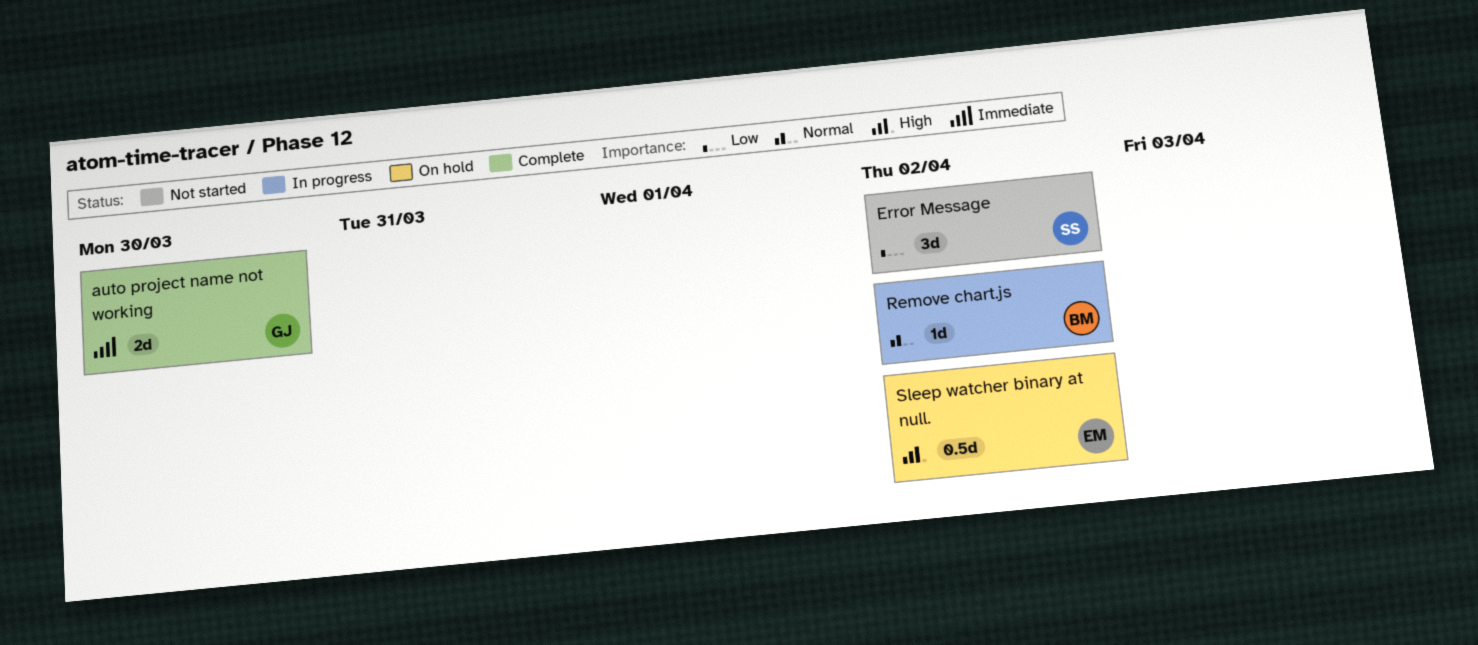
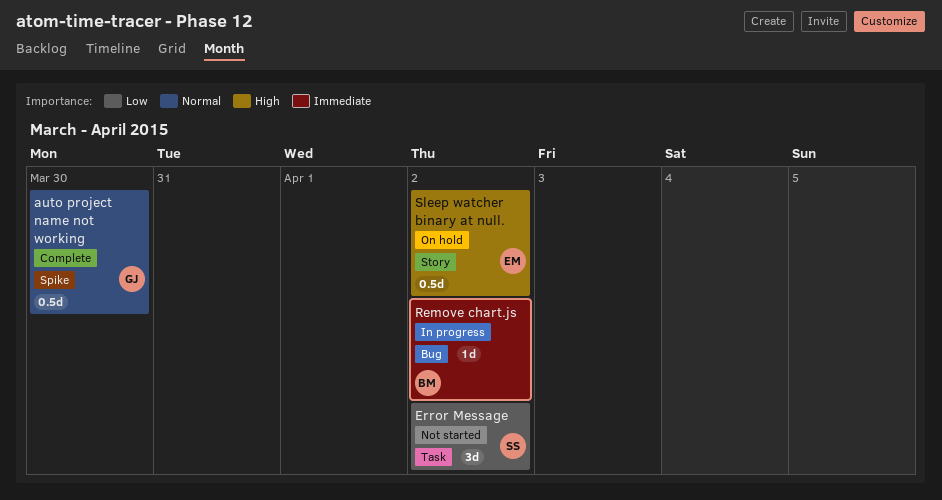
auto project name not working, priority: Immediate -> Normal
auto project name not working, estimate: 2d -> 0.5d
Remove chart.js, priority: Normal -> Immediate

